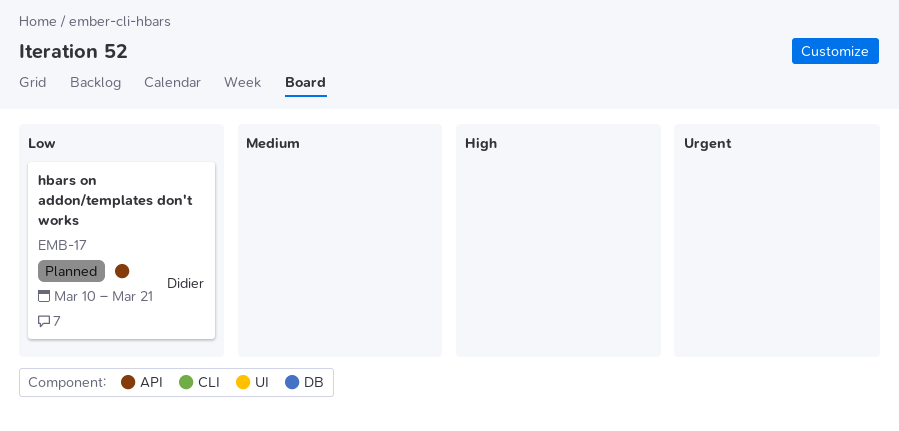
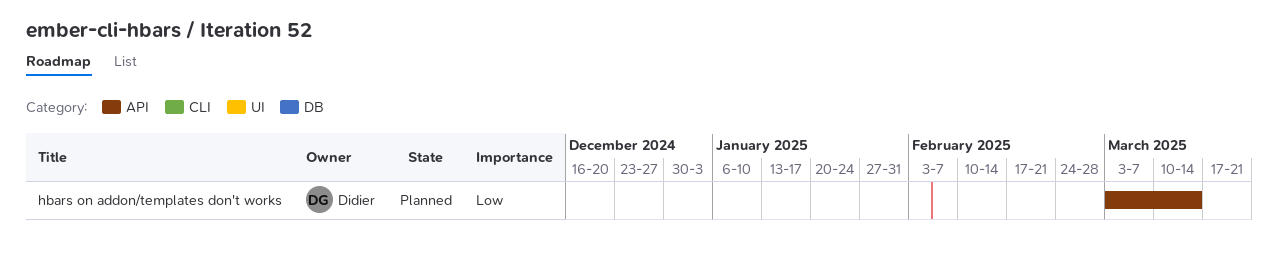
hbars on addon/templates don't works, start: Mar 10 -> Mar 3
hbars on addon/templates don't works, due: Mar 21 -> Mar 14

